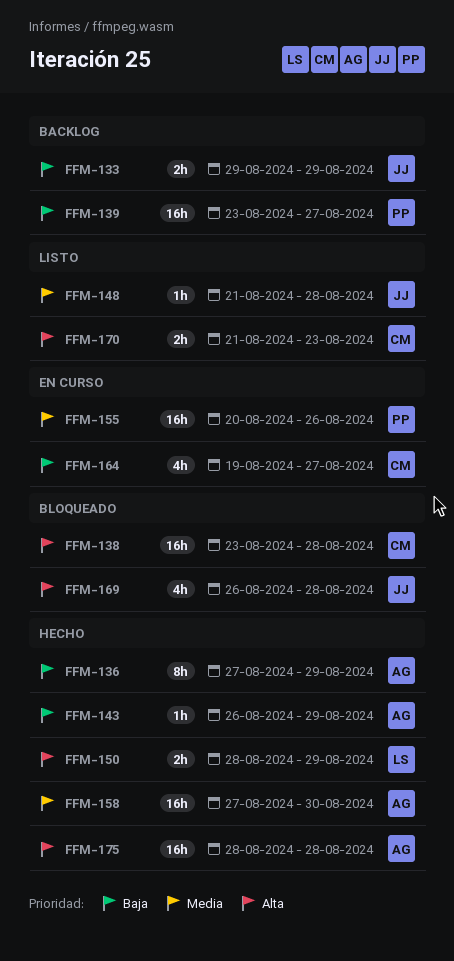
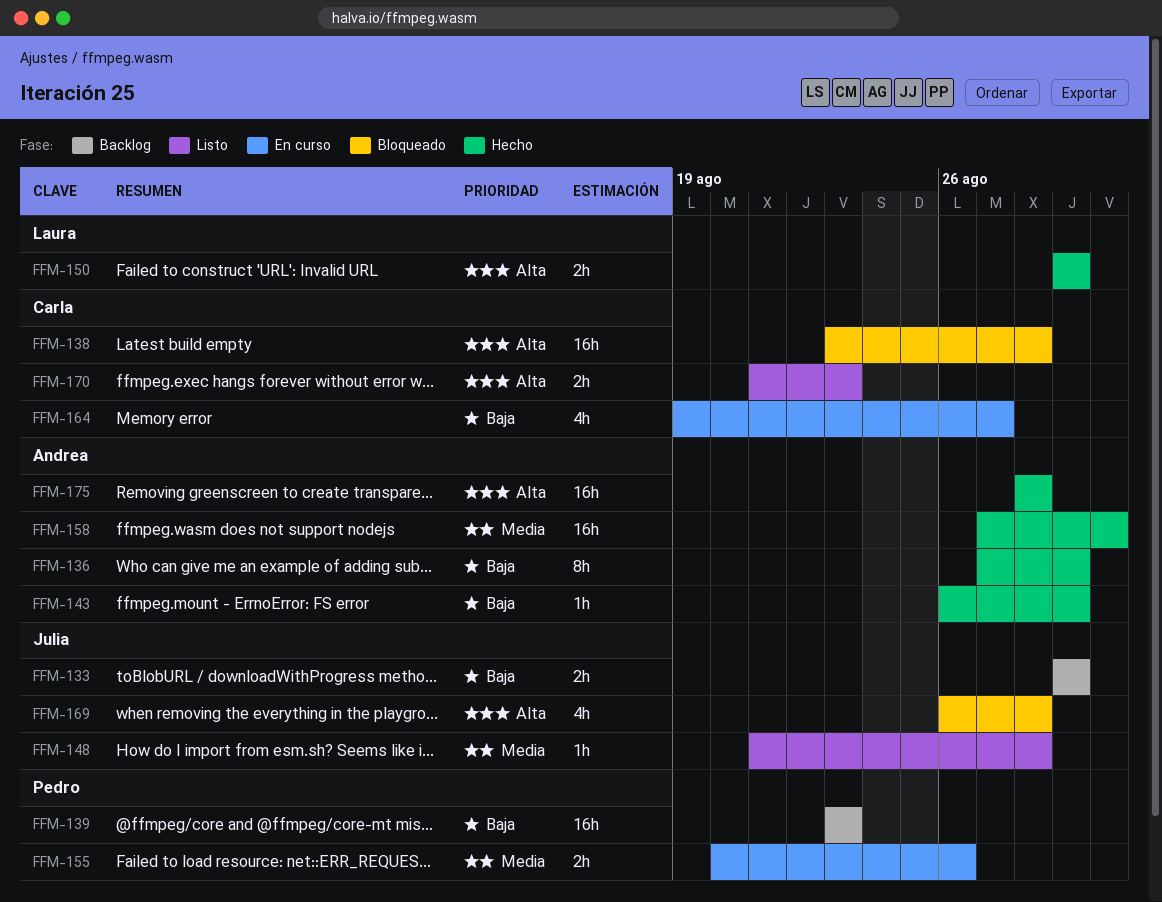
FFM-139, due: Aug 27 -> Aug 23
FFM-150, start: Aug 28 -> Aug 29
FFM-155, estimate: 16h -> 2h

